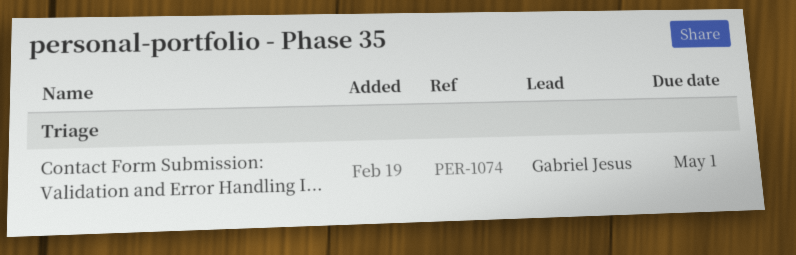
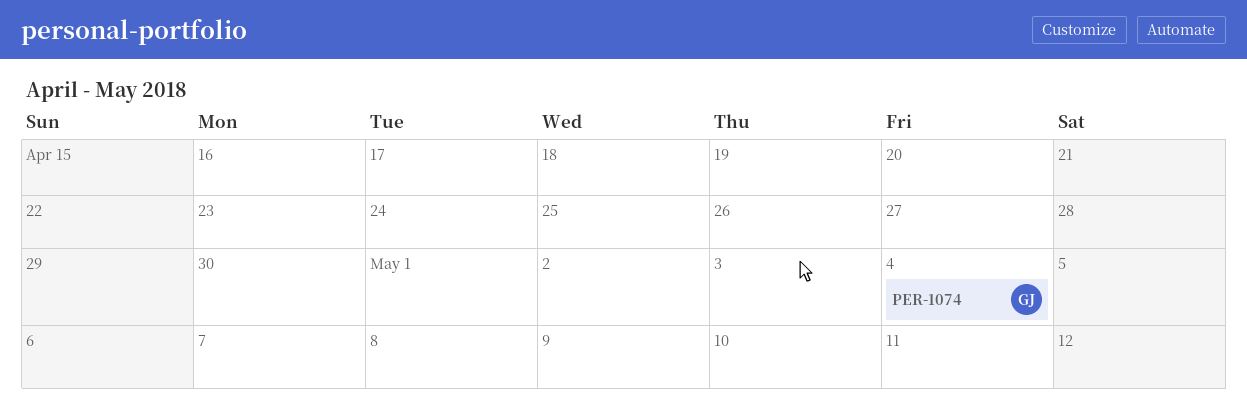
PER-1074, due: May 1 -> May 4

